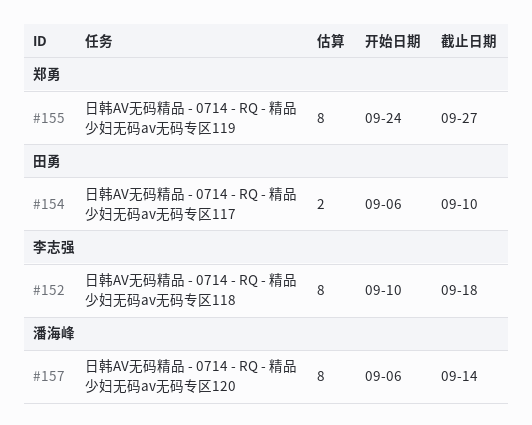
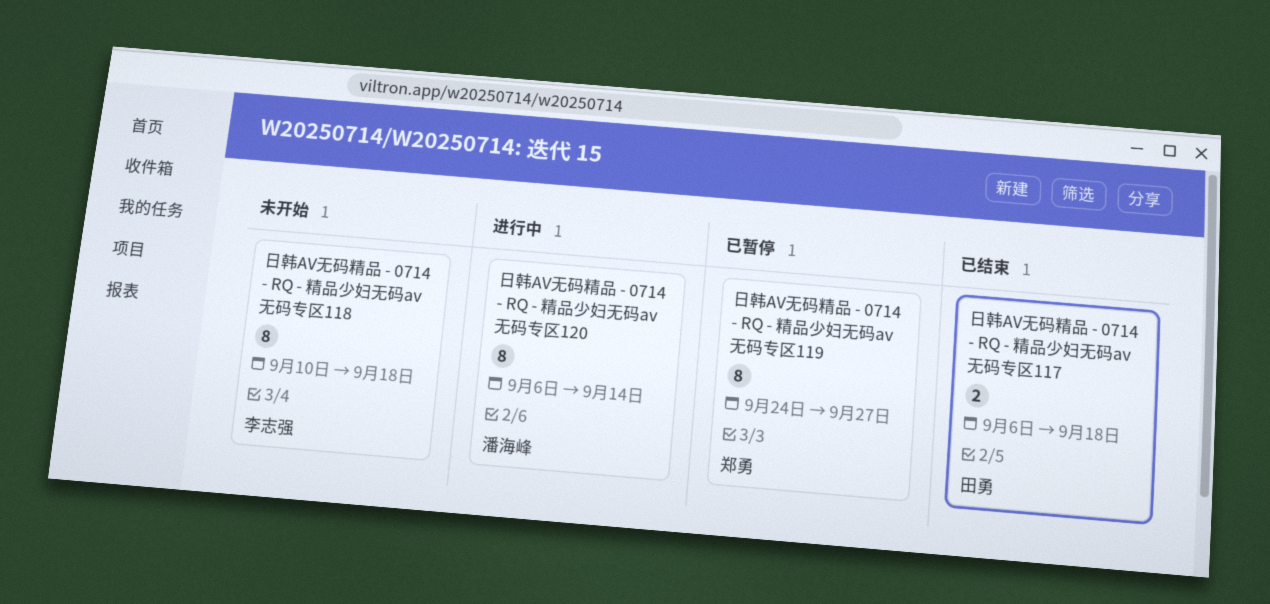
日韩AV无码精品 - 0714 - RQ - 精品少妇无码av无码专区117, due: Sep 10 -> Sep 18

